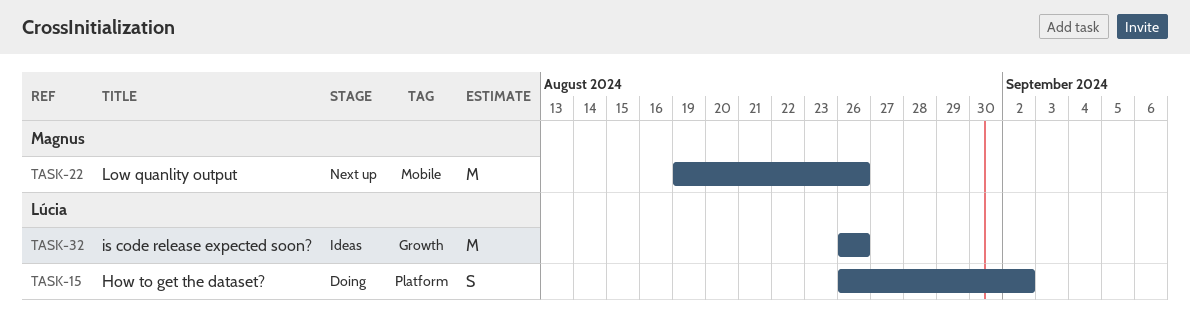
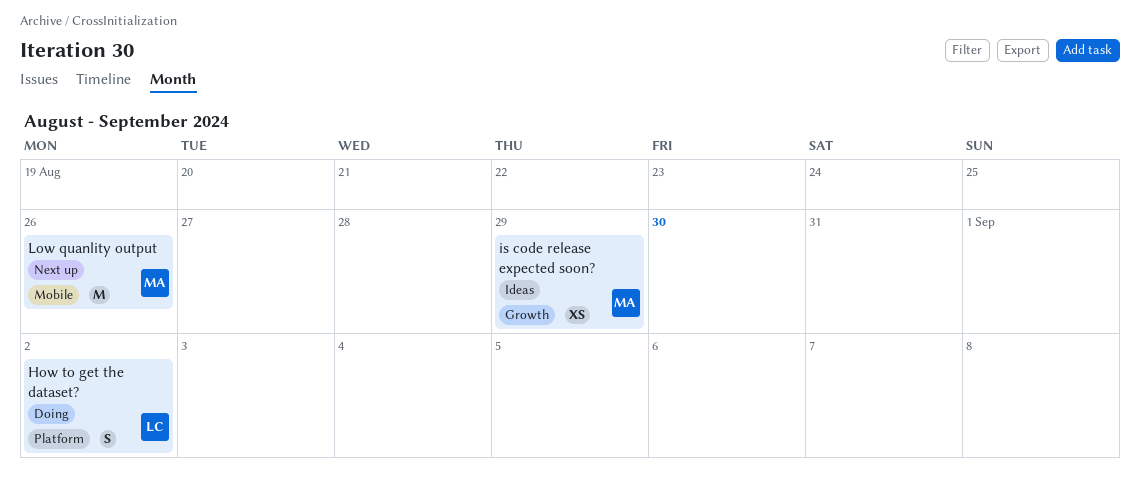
is code release expected soon?, owner: Lúcia -> Magnus
is code release expected soon?, estimate: M -> XS
is code release expected soon?, due: Aug 26 -> Aug 29

